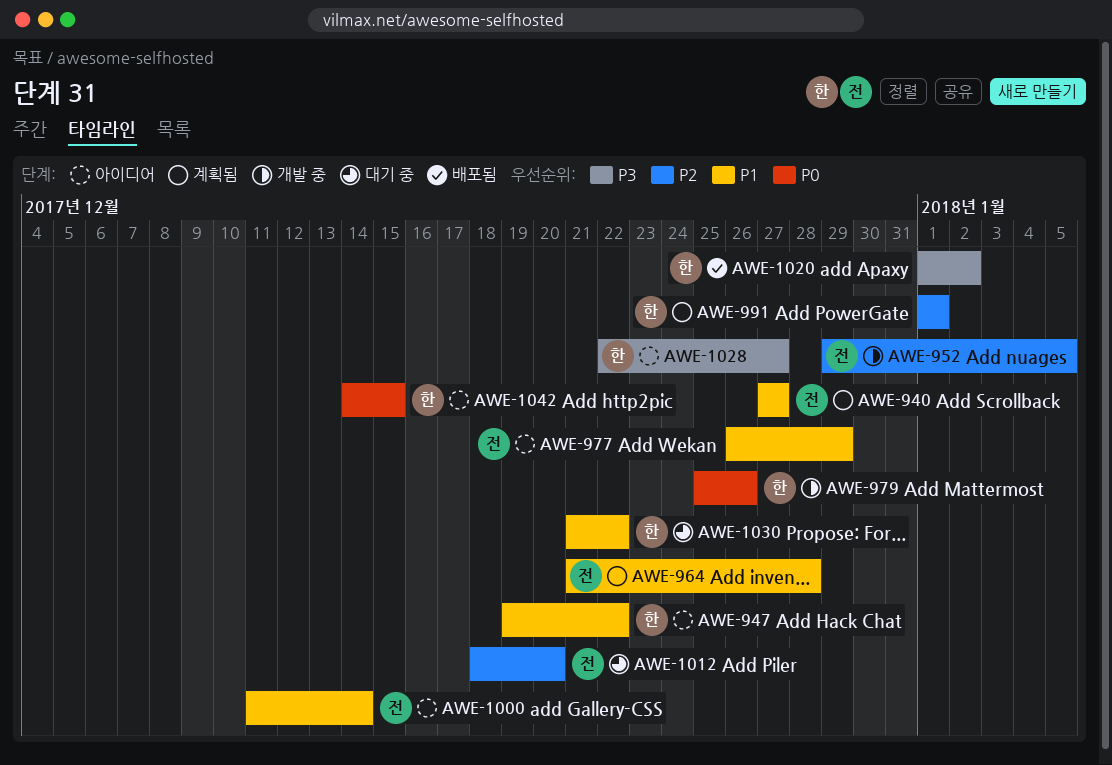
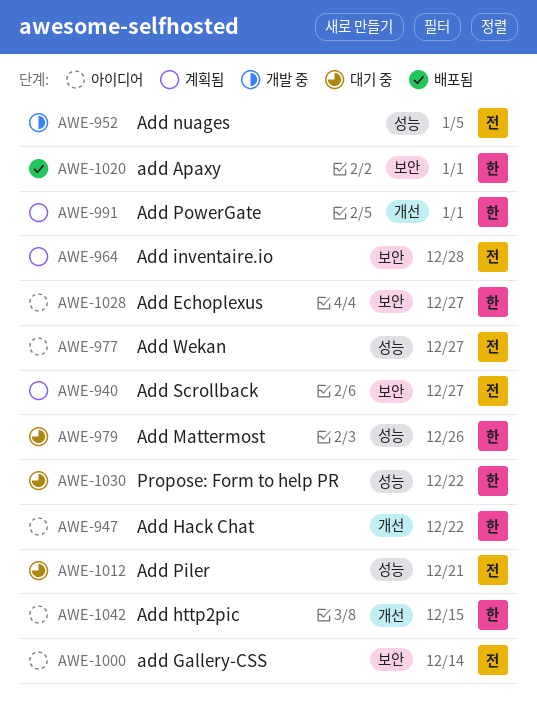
AWE-977, due: Dec 29 -> Dec 27
AWE-979, status: 개발 중 -> 대기 중
AWE-1012, due: Dec 20 -> Dec 21
AWE-1020, due: Jan 2 -> Jan 1

